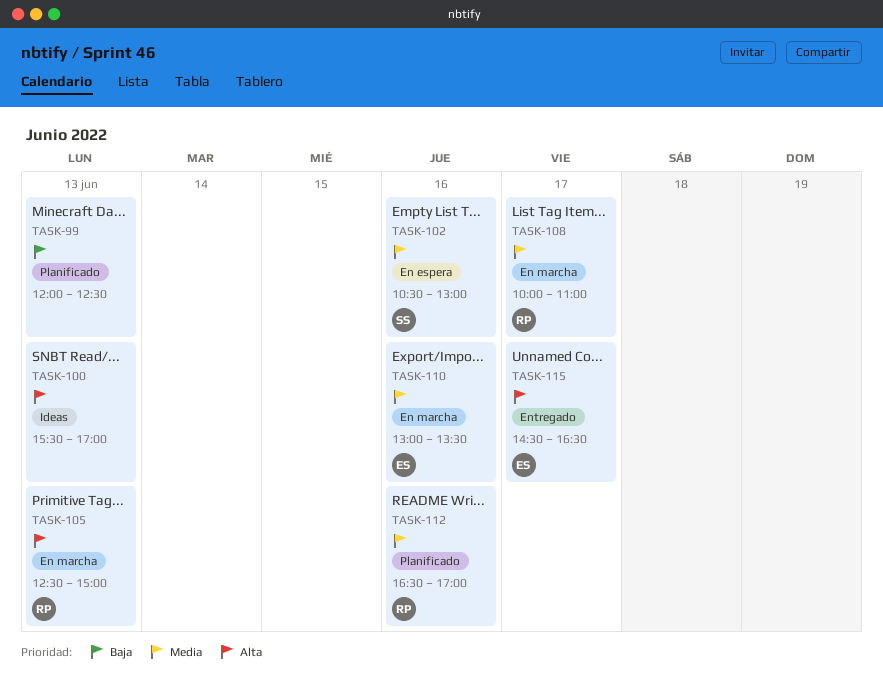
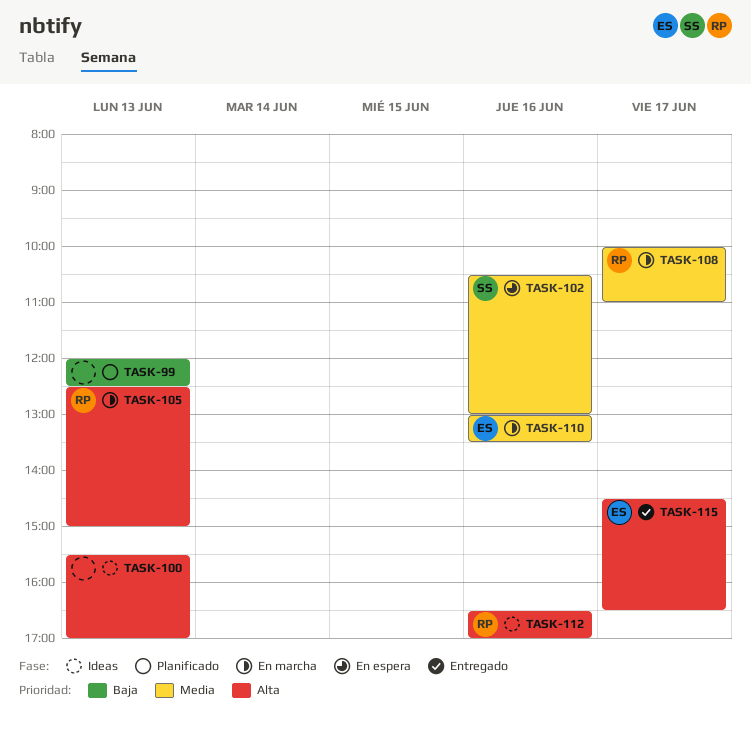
TASK-112, status: Planificado -> Ideas
TASK-112, priority: Media -> Alta

